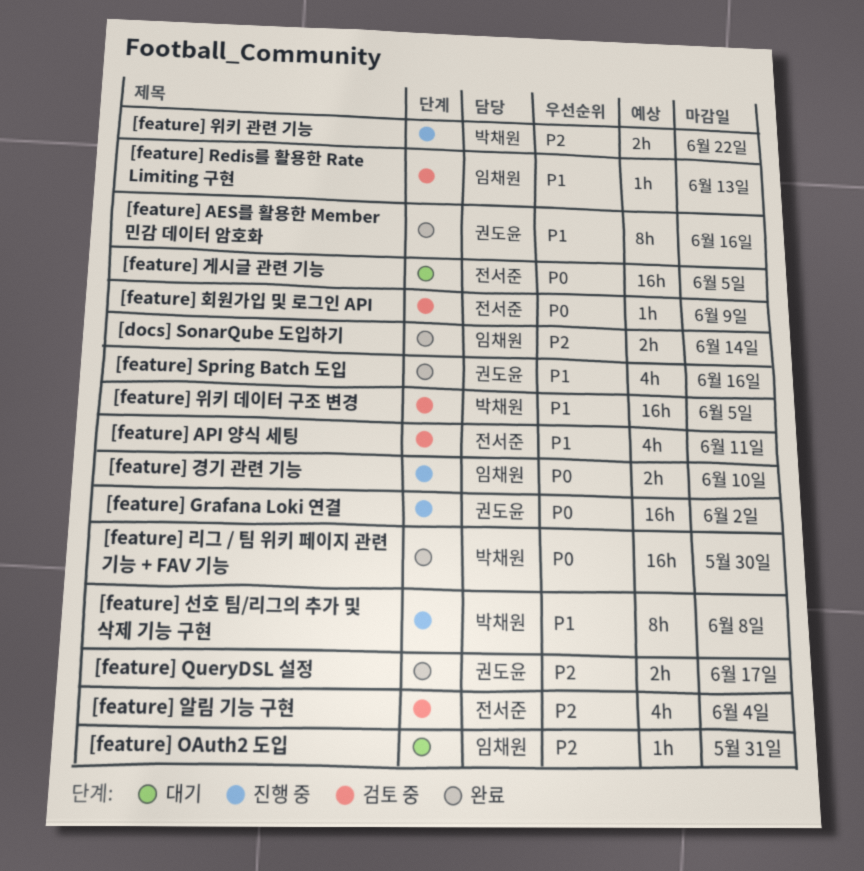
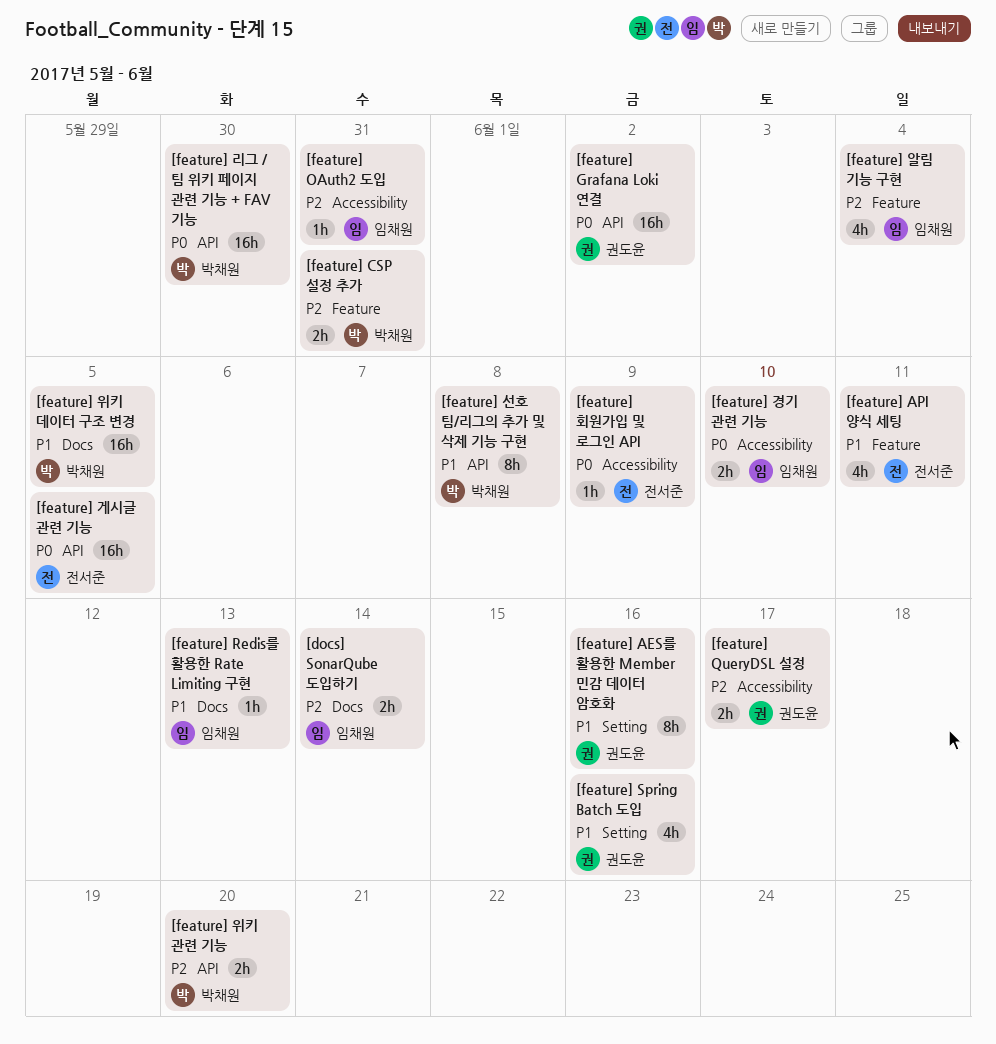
[feature] CSP 설정 추가: none -> present
[feature] 알림 기능 구현, owner: 전서준 -> 임채원
[feature] 위키 관련 기능, due: Jun 22 -> Jun 20

